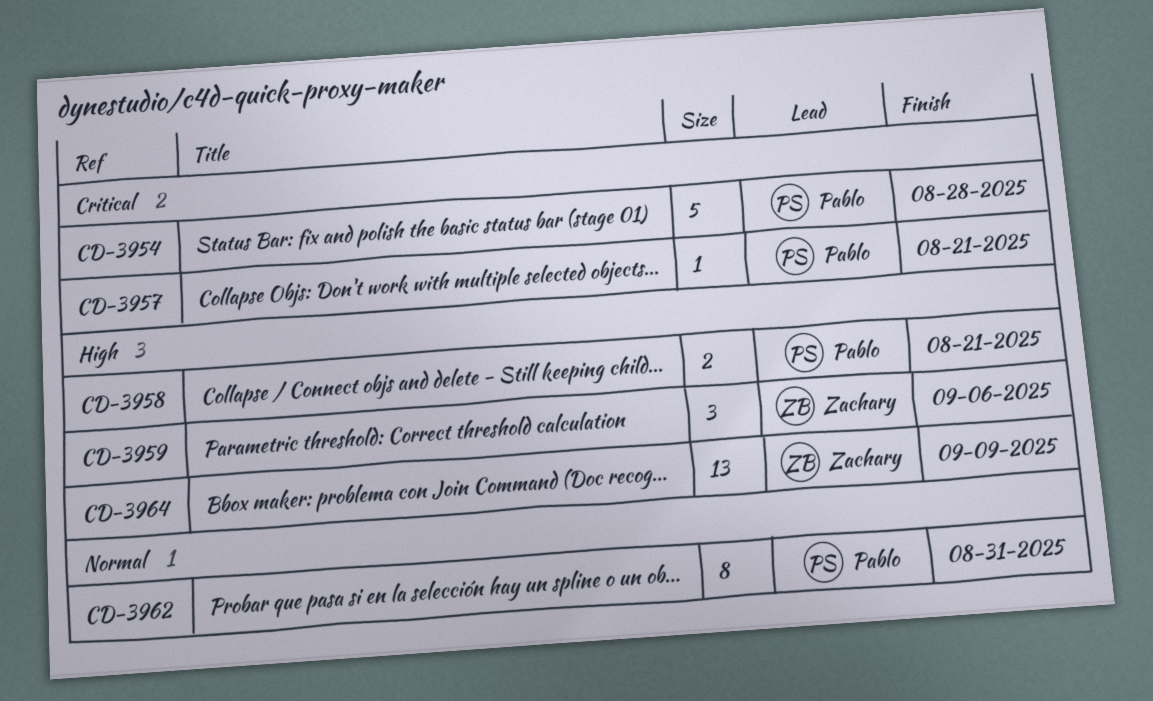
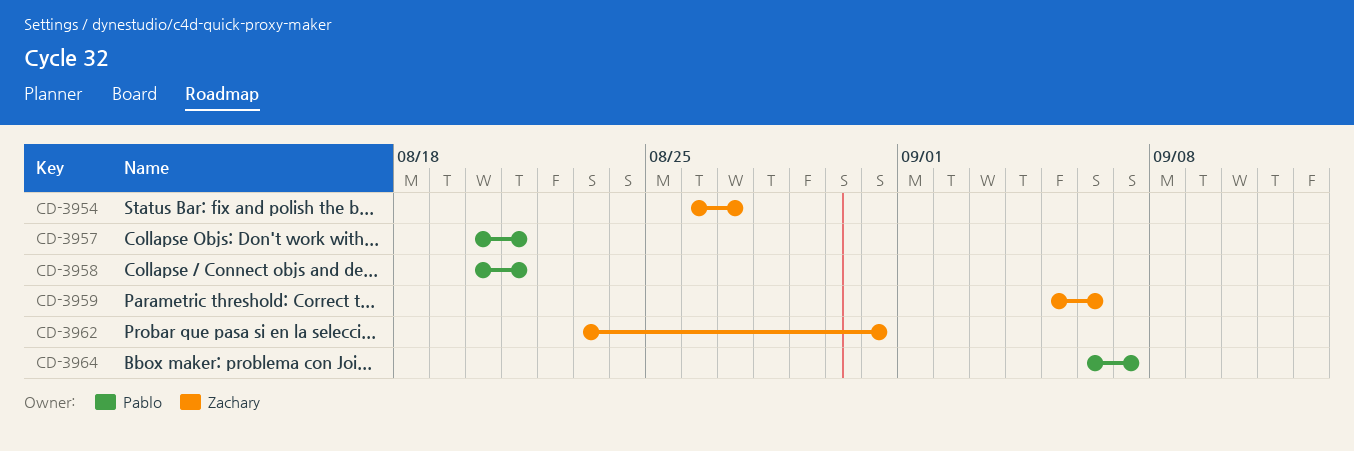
CD-3954, owner: Pablo -> Zachary
CD-3954, due: Aug 28 -> Aug 27
CD-3962, owner: Pablo -> Zachary
CD-3964, owner: Zachary -> Pablo
CD-3964, due: Sep 9 -> Sep 7

